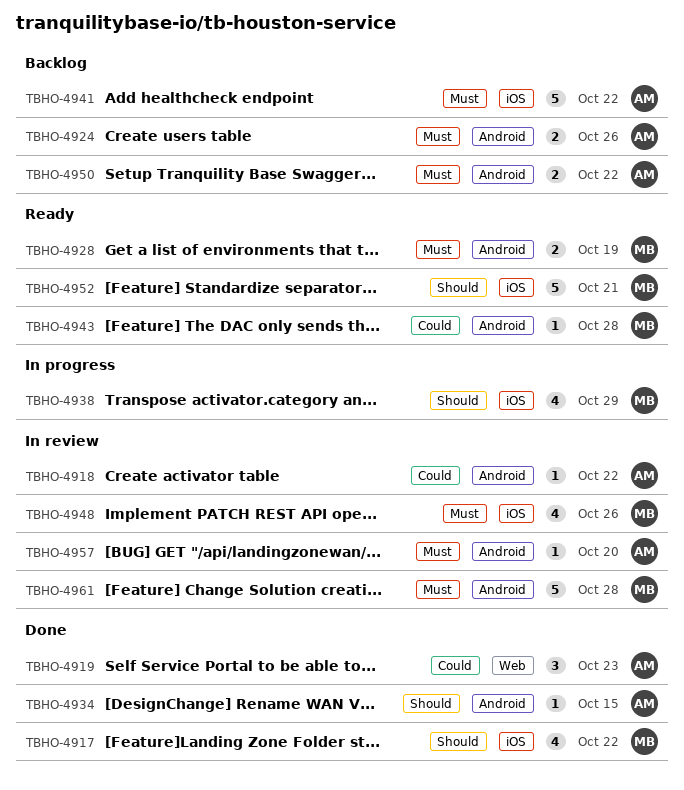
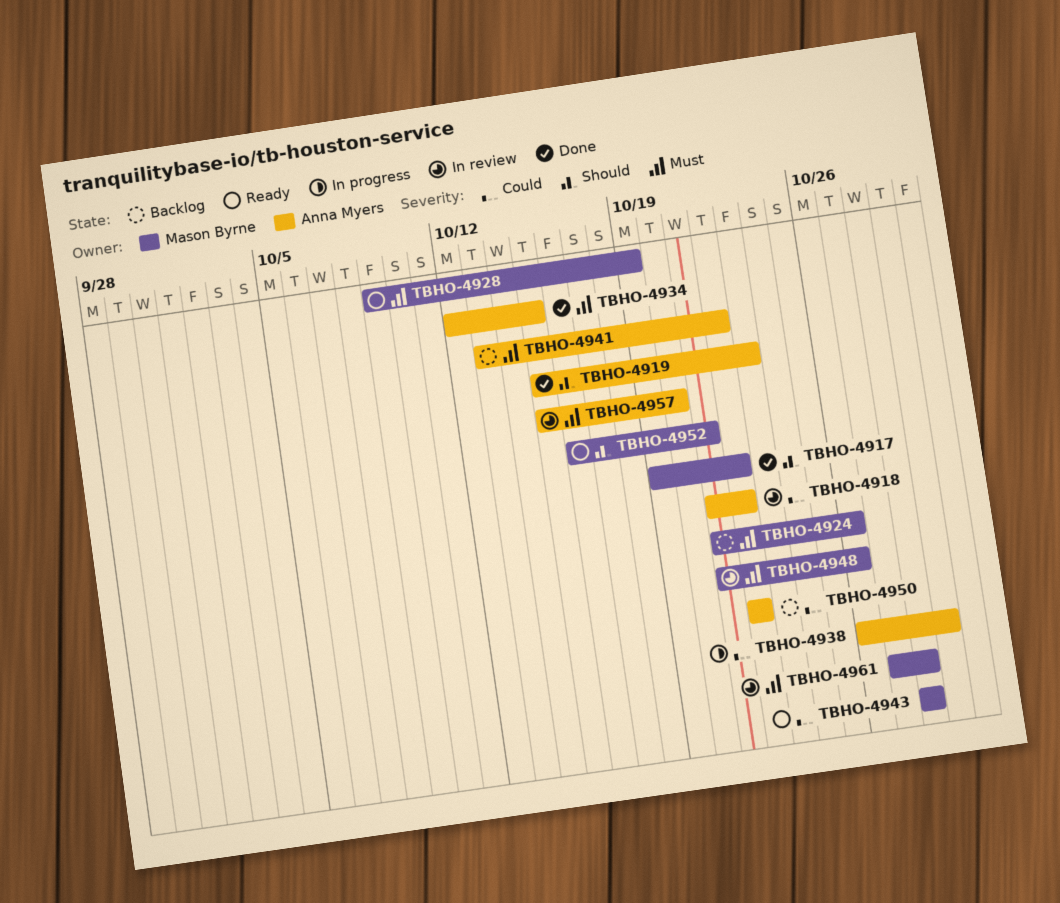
TBHO-4919, priority: Could -> Should
TBHO-4924, owner: Anna Myers -> Mason Byrne
TBHO-4934, priority: Should -> Must
TBHO-4938, owner: Mason Byrne -> Anna Myers
TBHO-4938, priority: Should -> Could
TBHO-4950, priority: Must -> Could

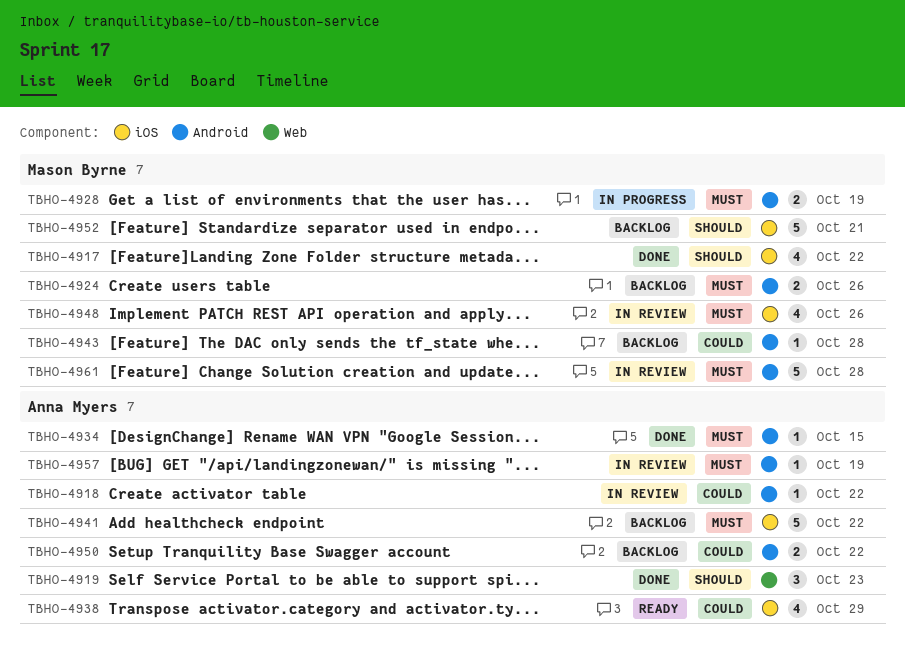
TBHO-4928, status: Ready -> In progress
TBHO-4938, status: In progress -> Ready
TBHO-4943, status: Ready -> Backlog
TBHO-4952, status: Ready -> Backlog
TBHO-4957, due: Oct 20 -> Oct 19

